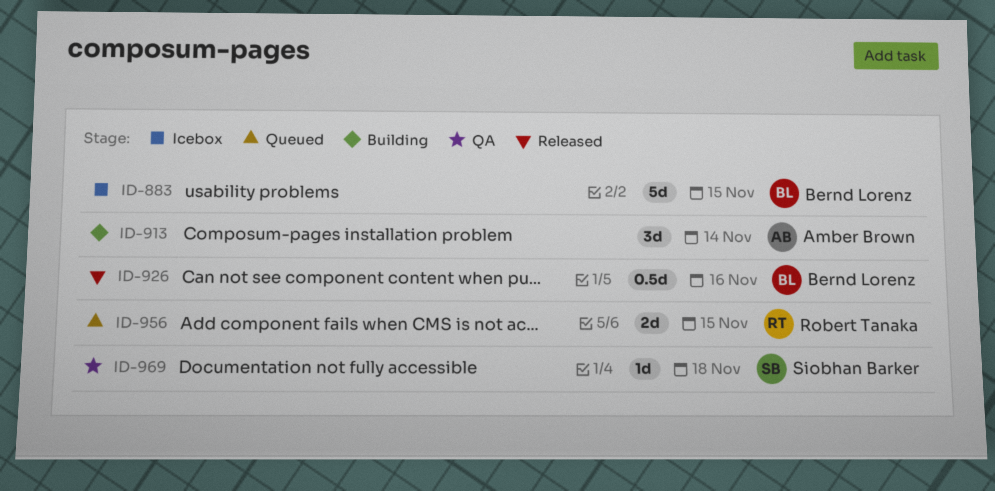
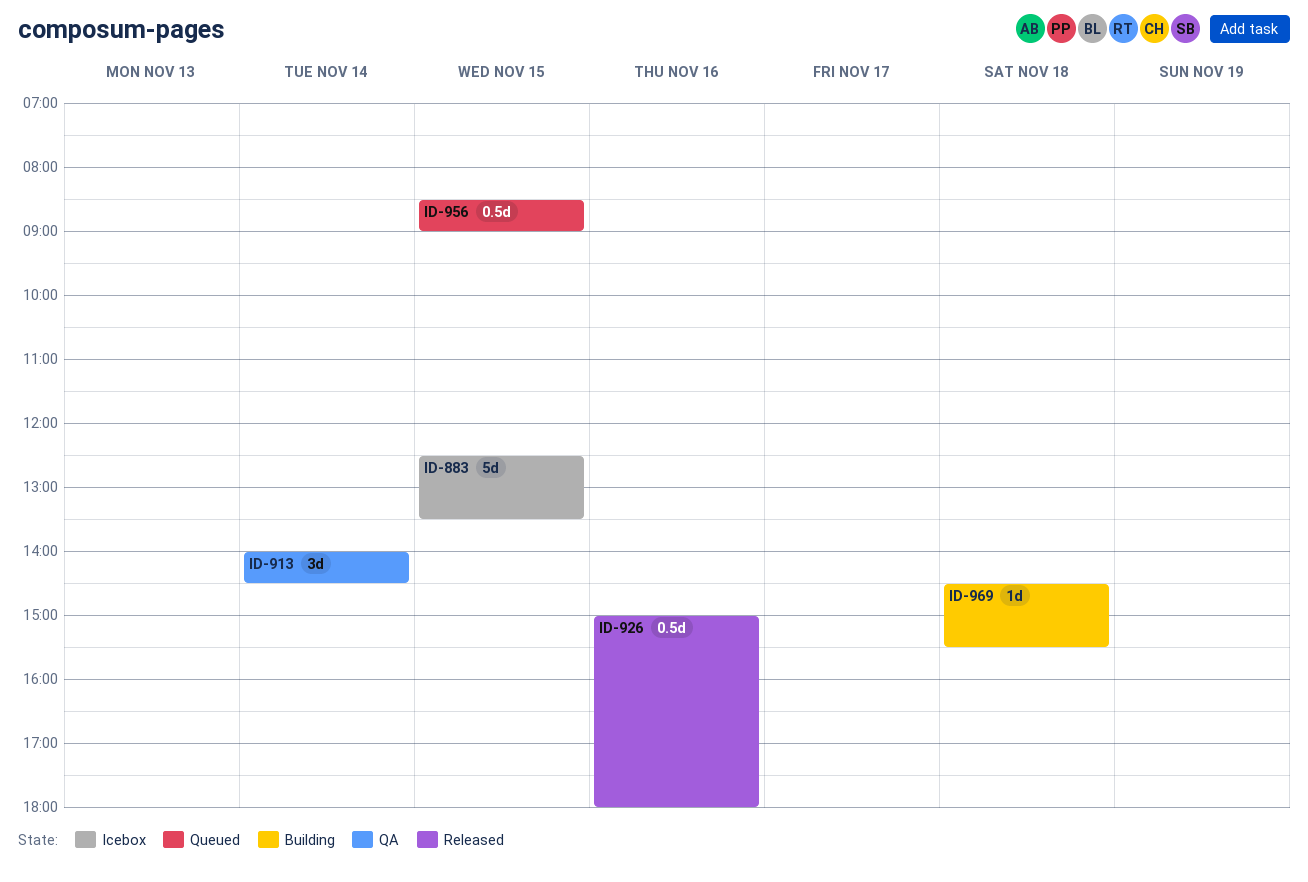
ID-913, status: Building -> QA
ID-956, estimate: 2d -> 0.5d
ID-969, status: QA -> Building

